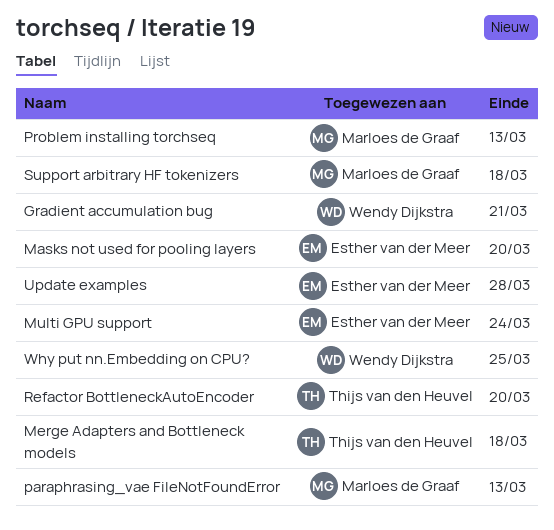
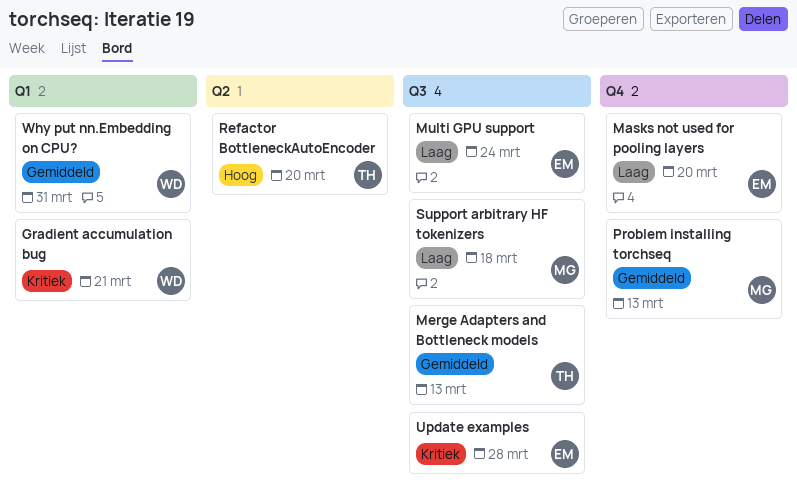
Merge Adapters and Bottleneck models, due: Mar 18 -> Mar 13
paraphrasing_vae FileNotFoundError: present -> none
Why put nn.Embedding on CPU?, due: Mar 25 -> Mar 31

